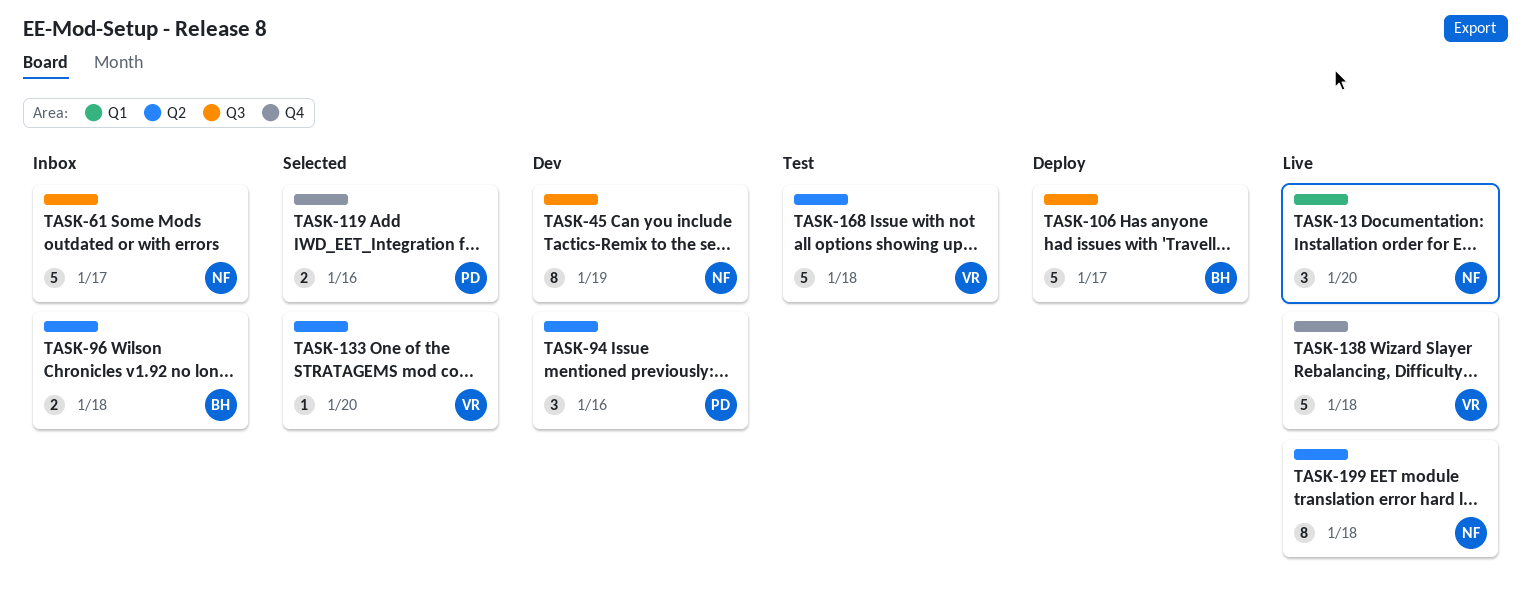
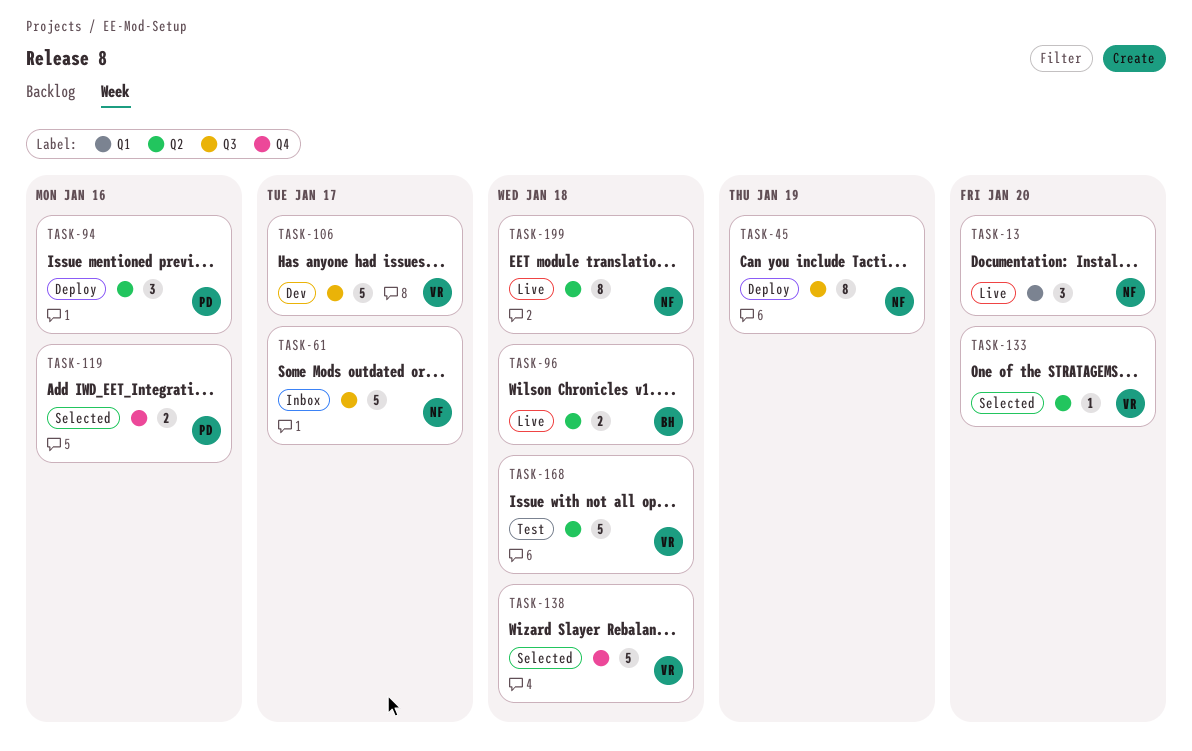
TASK-45, status: Dev -> Deploy
TASK-94, status: Dev -> Deploy
TASK-96, status: Inbox -> Live
TASK-106, status: Deploy -> Dev
TASK-106, owner: BH -> VR
TASK-138, status: Live -> Selected

